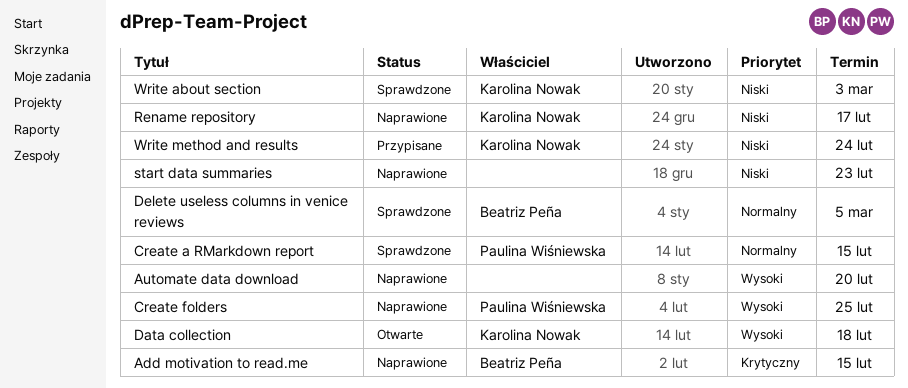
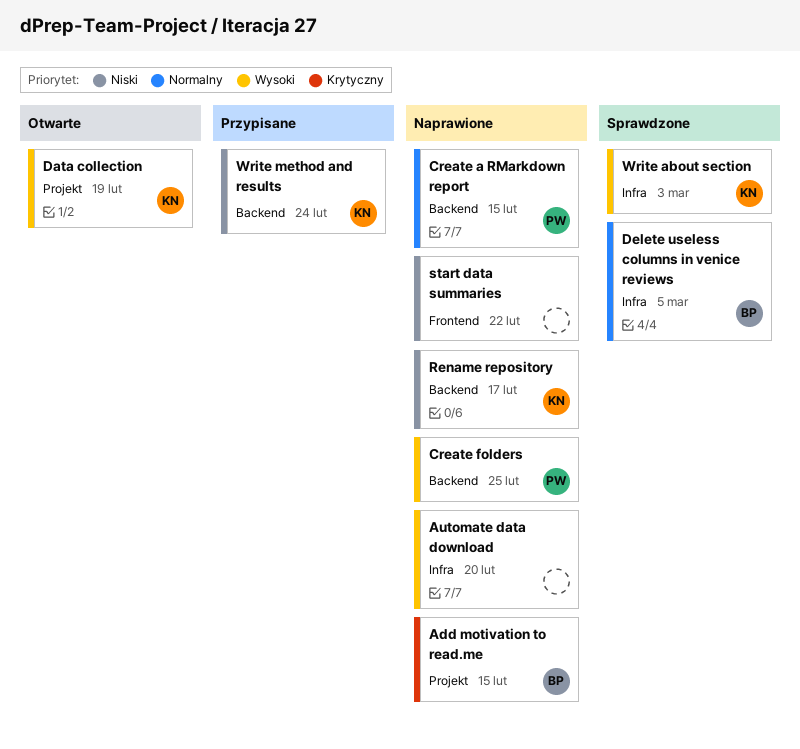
Create a RMarkdown report, status: Sprawdzone -> Naprawione
Data collection, due: Feb 18 -> Feb 19
start data summaries, due: Feb 23 -> Feb 22
Write about section, priority: Niski -> Wysoki

